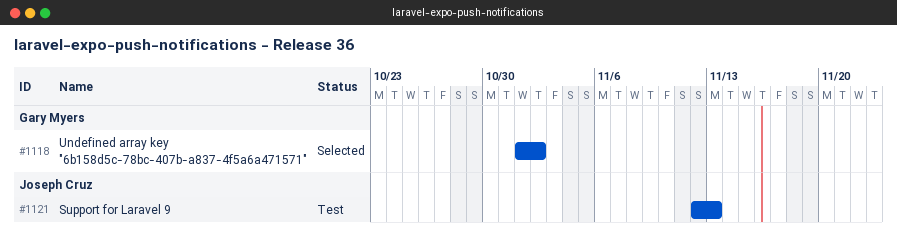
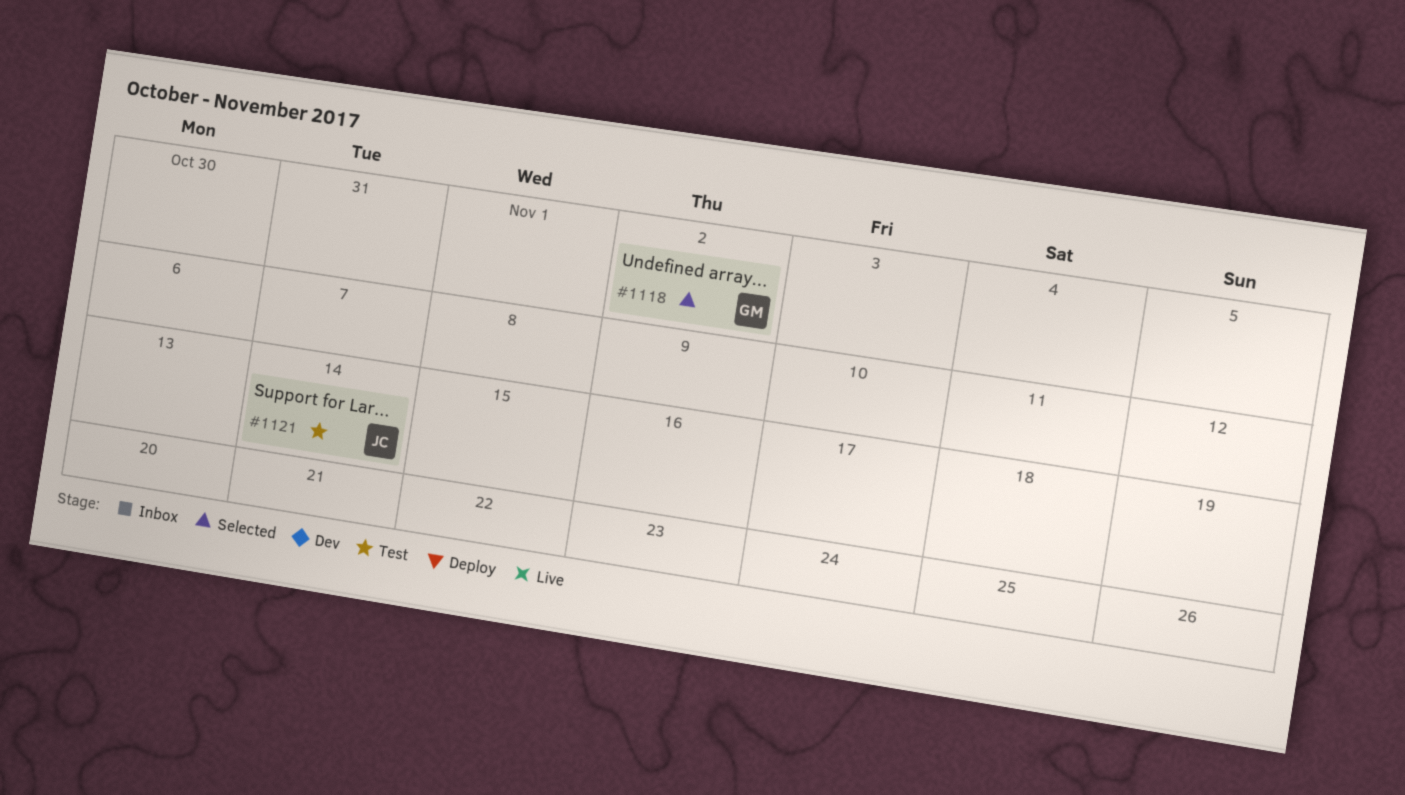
#1121, due: Nov 13 -> Nov 14

